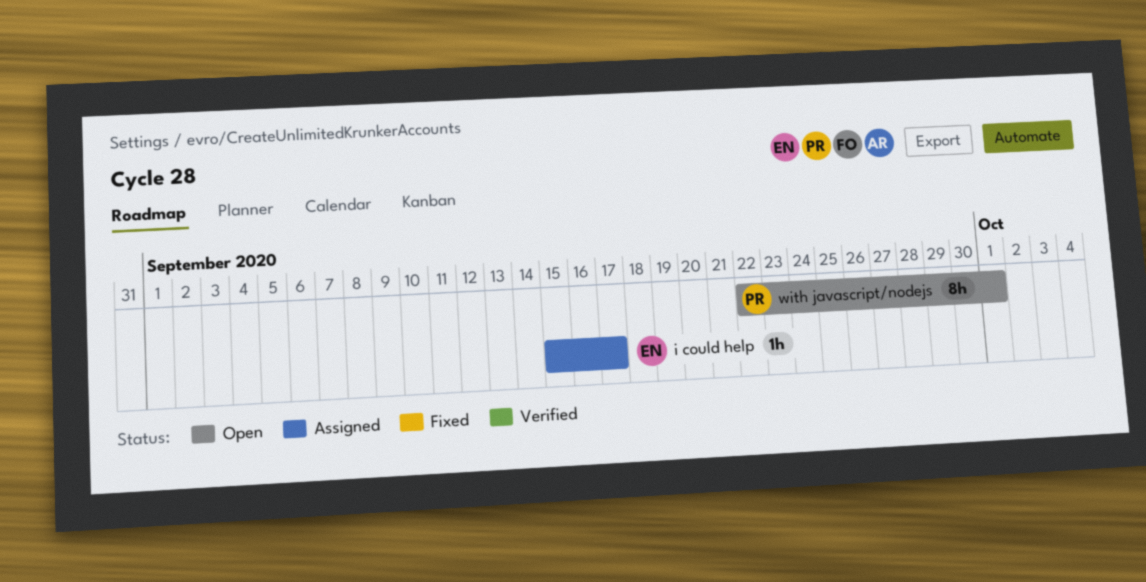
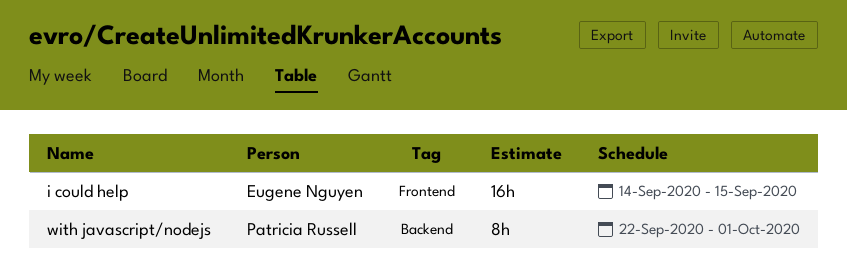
i could help, estimate: 1h -> 16h
i could help, start: Sep 15 -> Sep 14
i could help, due: Sep 17 -> Sep 15

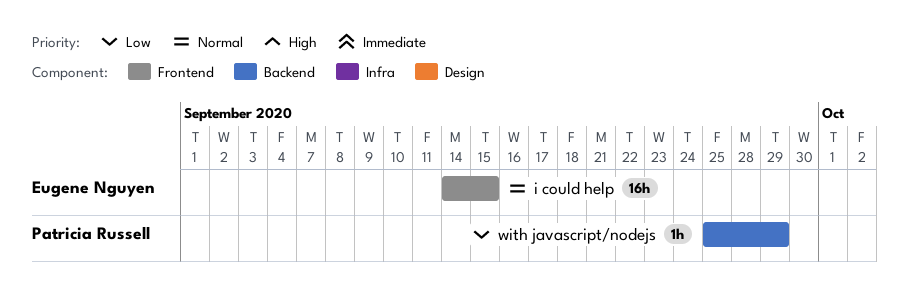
with javascript/nodejs, estimate: 8h -> 1h
with javascript/nodejs, start: Sep 22 -> Sep 25
with javascript/nodejs, due: Oct 1 -> Sep 29

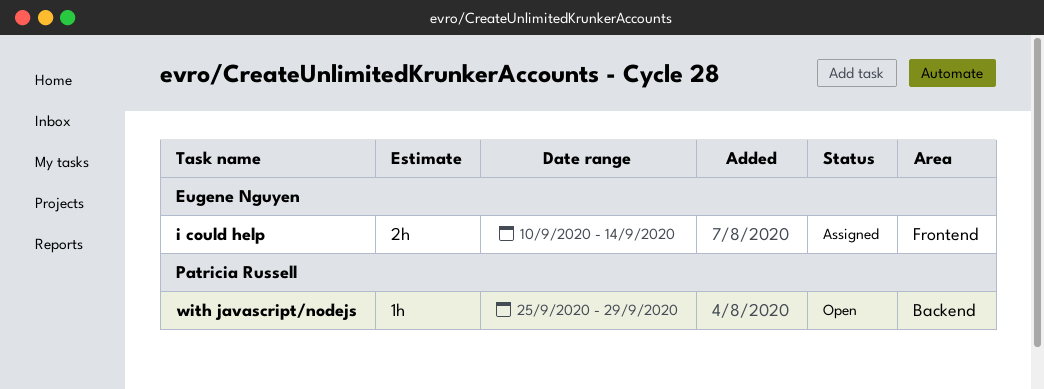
i could help, estimate: 16h -> 2h
i could help, start: Sep 14 -> Sep 10
i could help, due: Sep 15 -> Sep 14

